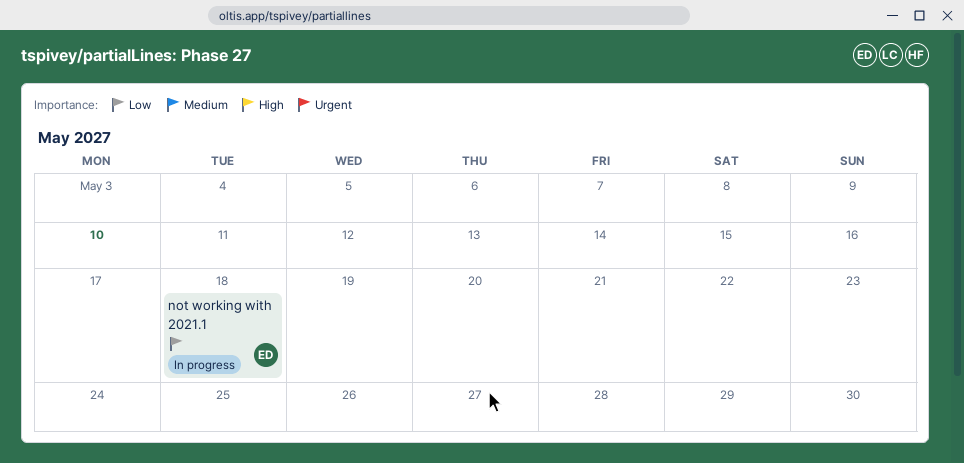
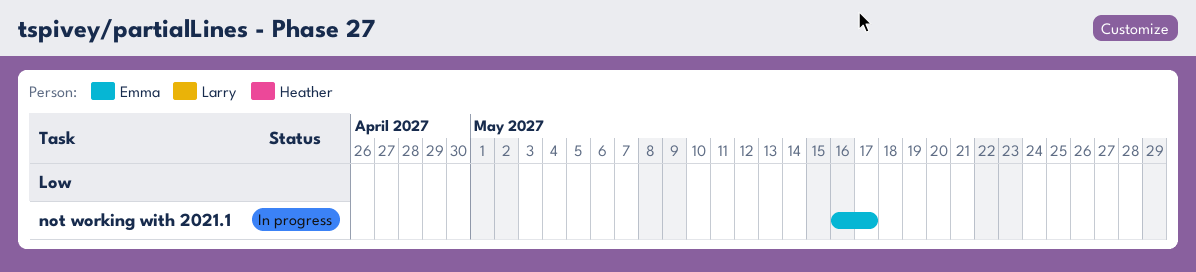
not working with 2021.1, due: May 18 -> May 17

